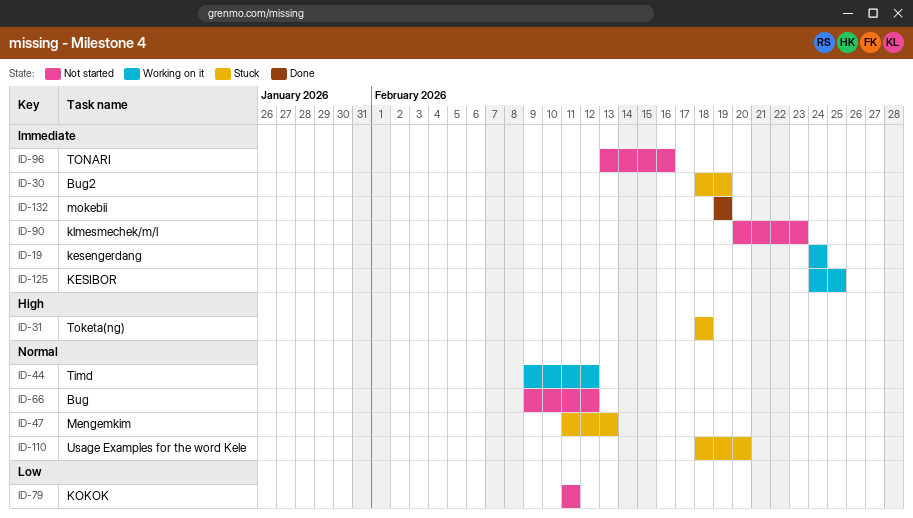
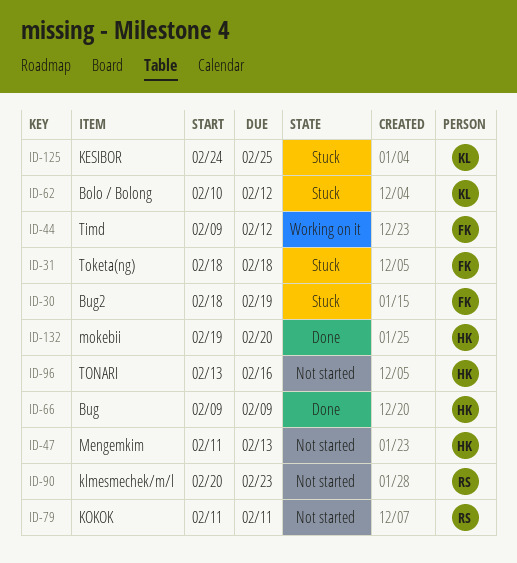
ID-19: present -> none
ID-47, status: Stuck -> Not started
ID-62: none -> present
ID-66, status: Not started -> Done
ID-66, due: Feb 12 -> Feb 9
ID-110: present -> none
ID-125, status: Working on it -> Stuck
ID-132, due: Feb 19 -> Feb 20

